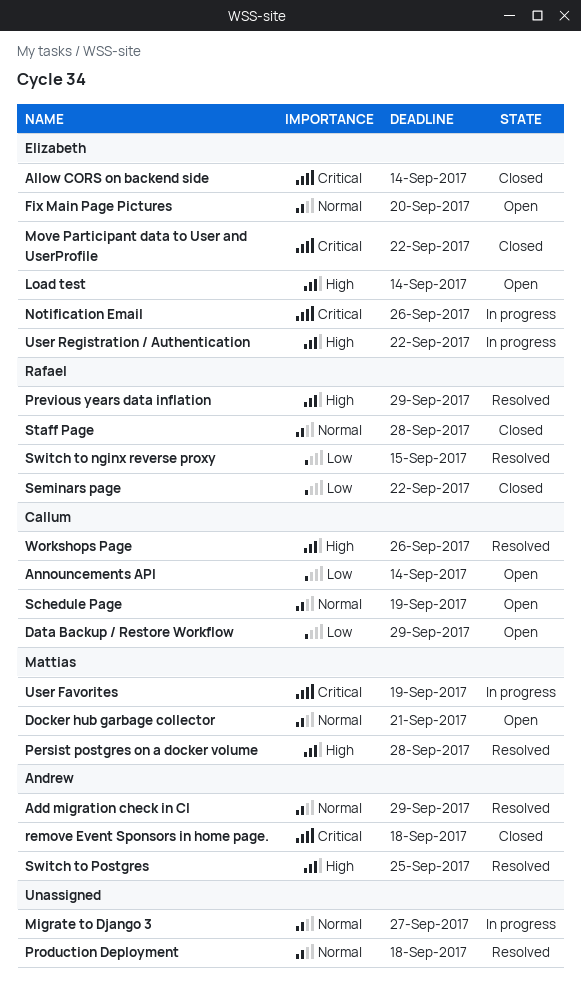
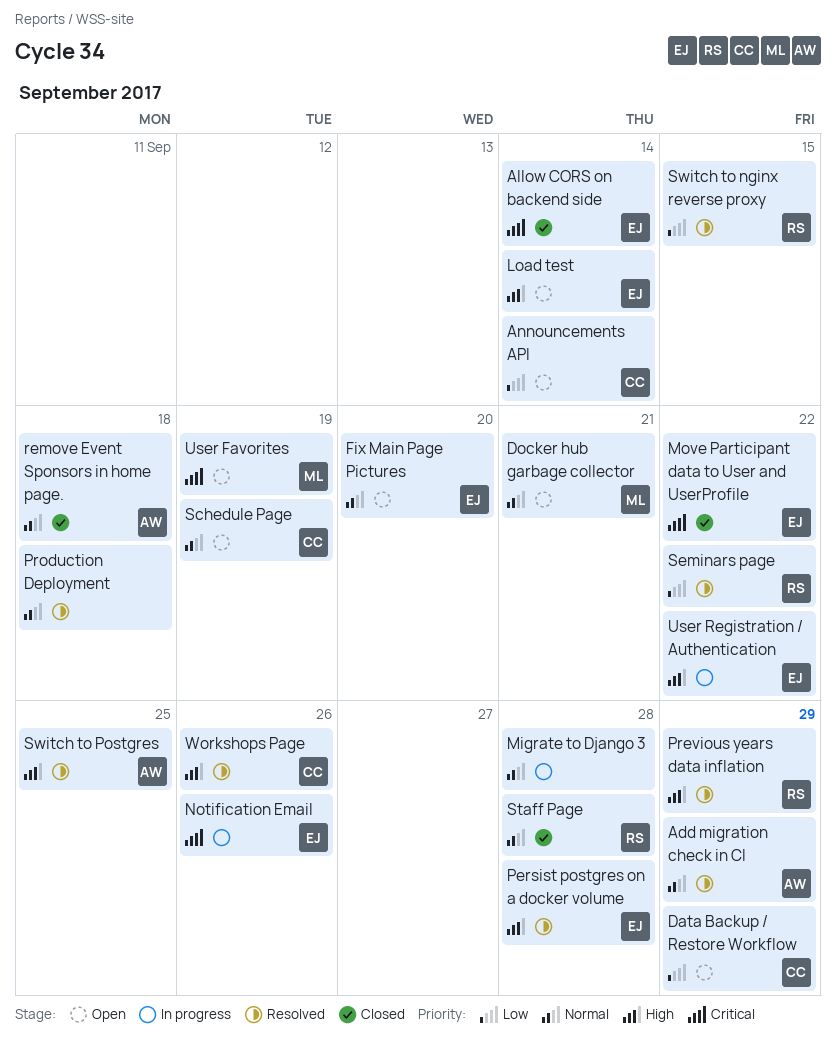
Migrate to Django 3, due: Sep 27 -> Sep 28
Persist postgres on a docker volume, owner: Mattias -> Elizabeth
remove Event Sponsors in home page., priority: Critical -> Normal
Seminars page, status: Closed -> Resolved
User Favorites, status: In progress -> Open

